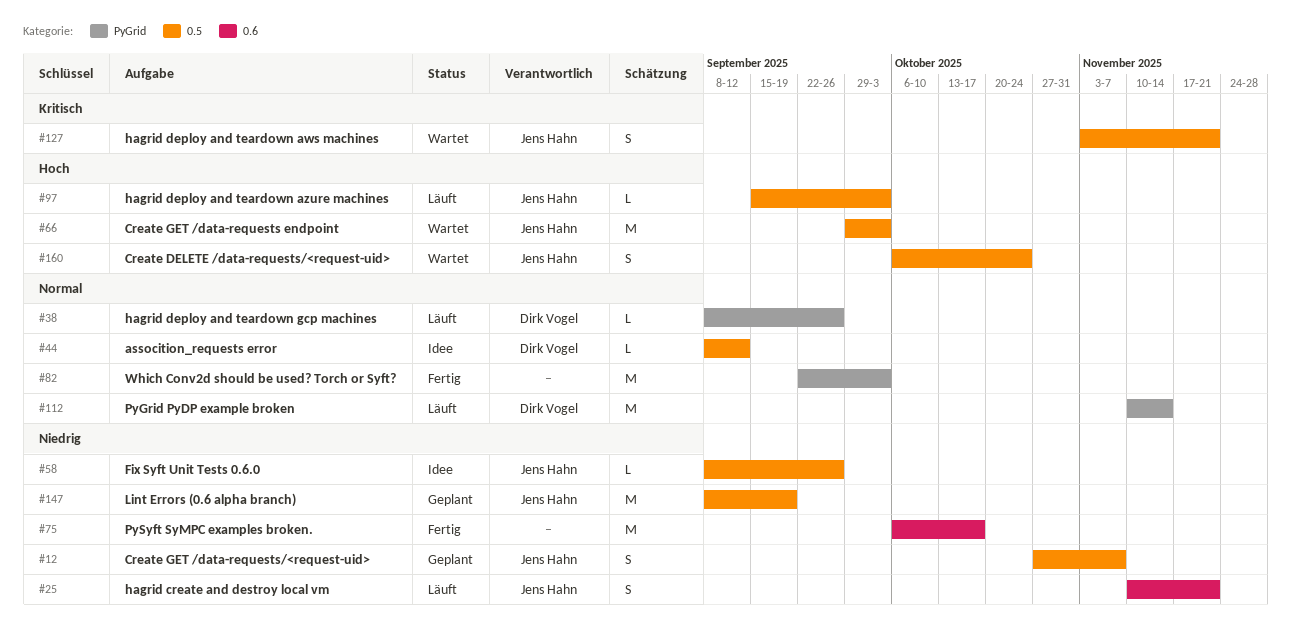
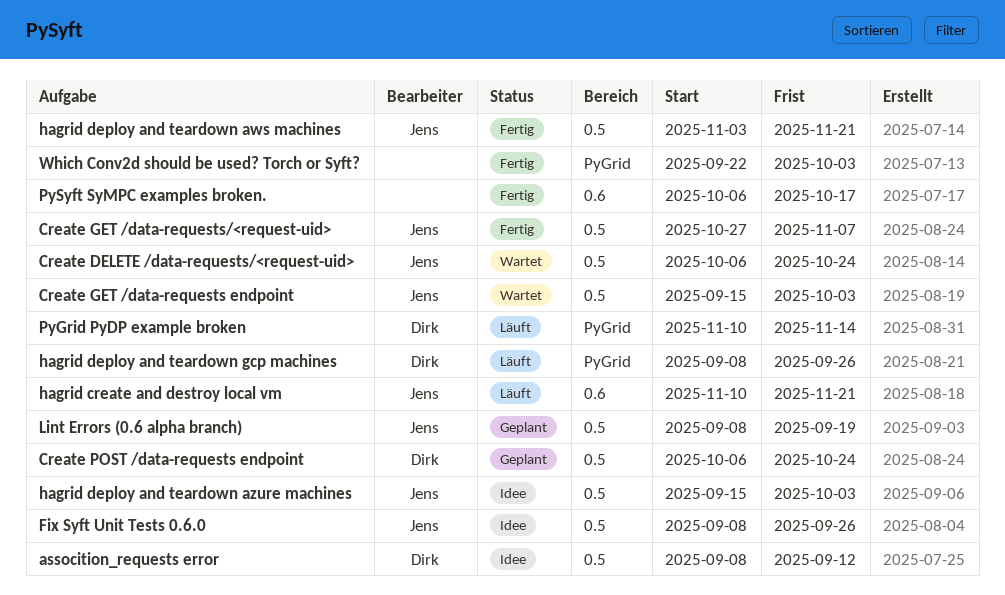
Create GET /data-requests endpoint, start: Sep 29 -> Sep 15
Create GET /data-requests/<request-uid>, status: Geplant -> Fertig
Create POST /data-requests endpoint: none -> present
hagrid deploy and teardown aws machines, status: Wartet -> Fertig
hagrid deploy and teardown azure machines, status: Läuft -> Idee

